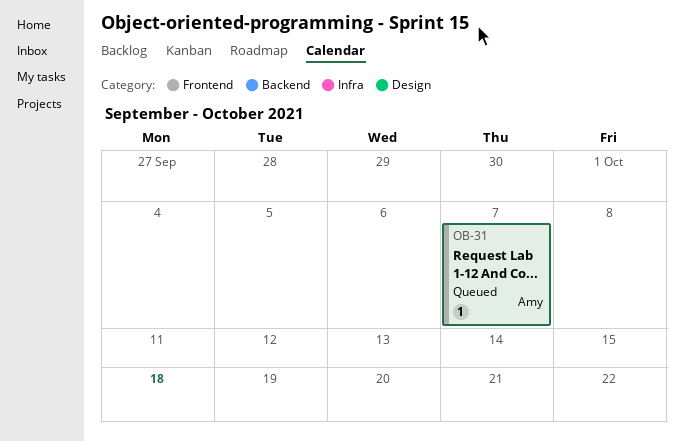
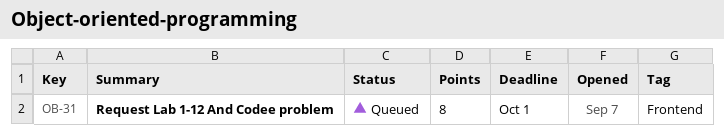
OB-31, estimate: 1 -> 8
OB-31, due: Oct 7 -> Oct 1

